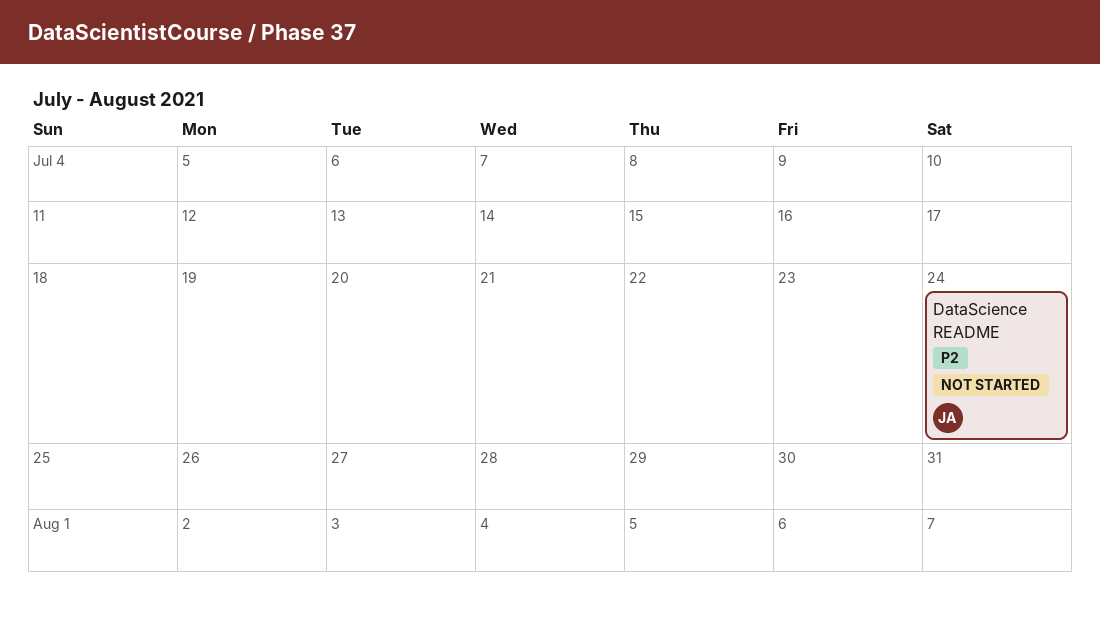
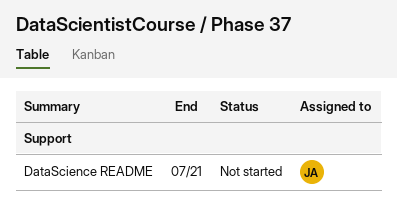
DataScience README, due: Jul 24 -> Jul 21

